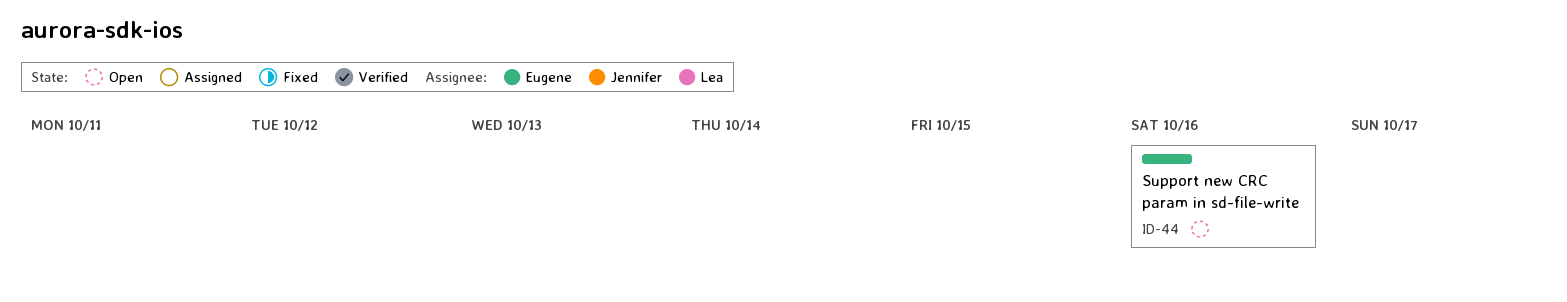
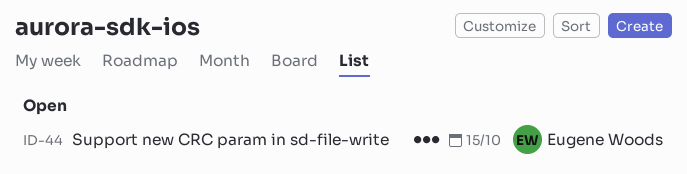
ID-44, due: Oct 16 -> Oct 15

